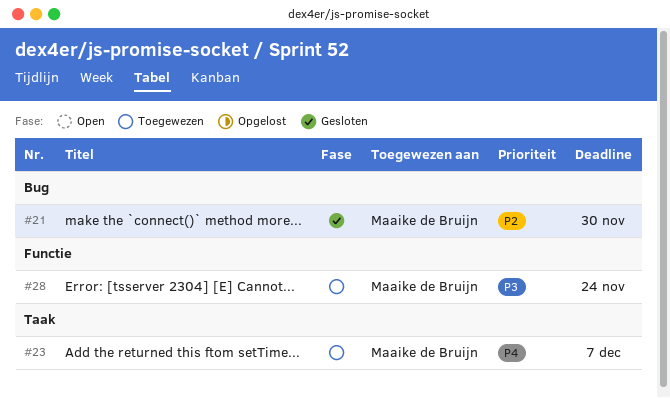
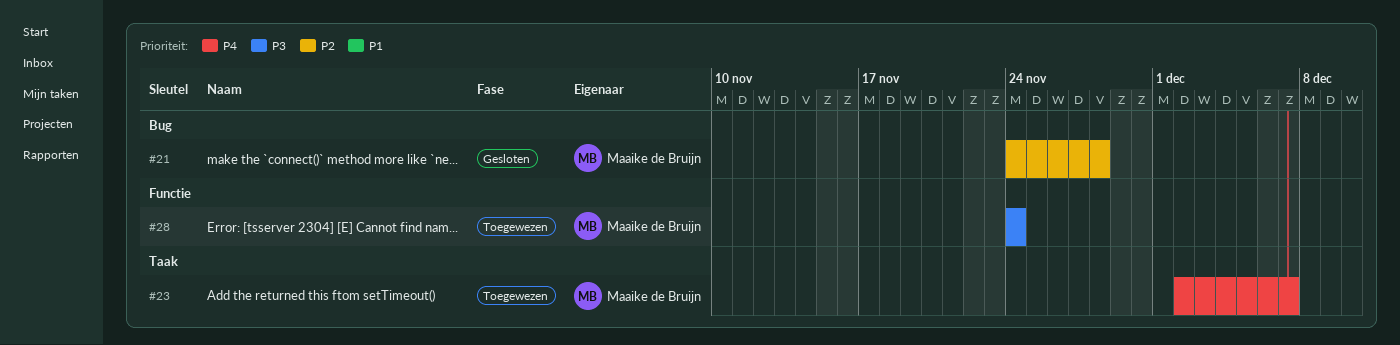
#21, due: Nov 30 -> Nov 28

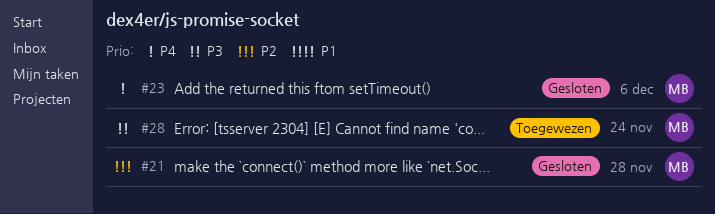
#23, status: Toegewezen -> Gesloten
#23, due: Dec 7 -> Dec 6

